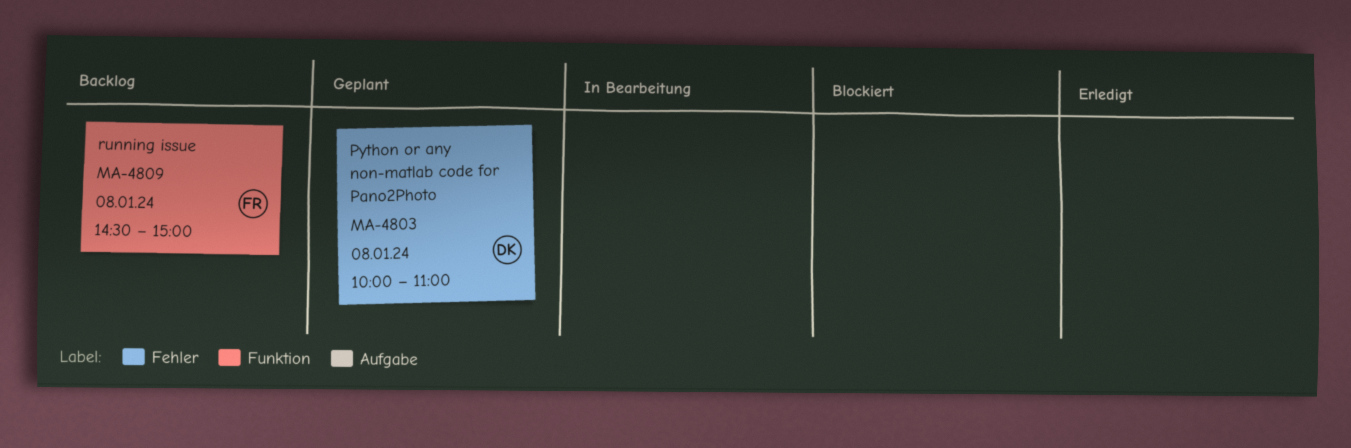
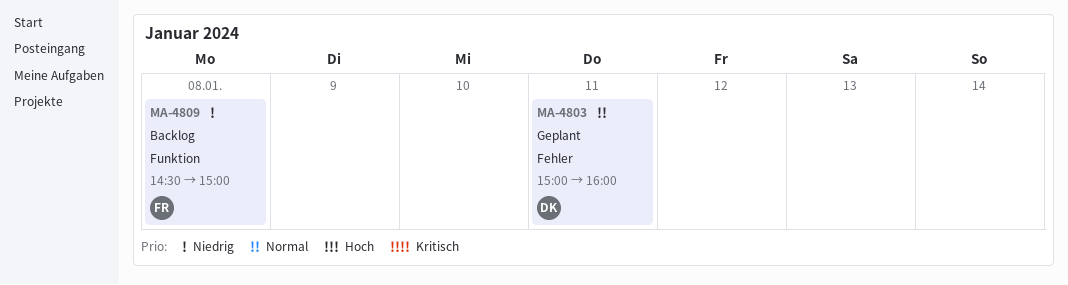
MA-4803, day: Jan 8 -> Jan 11
MA-4803, begins: 10:00 -> 15:00
MA-4803, ends: 11:00 -> 16:00

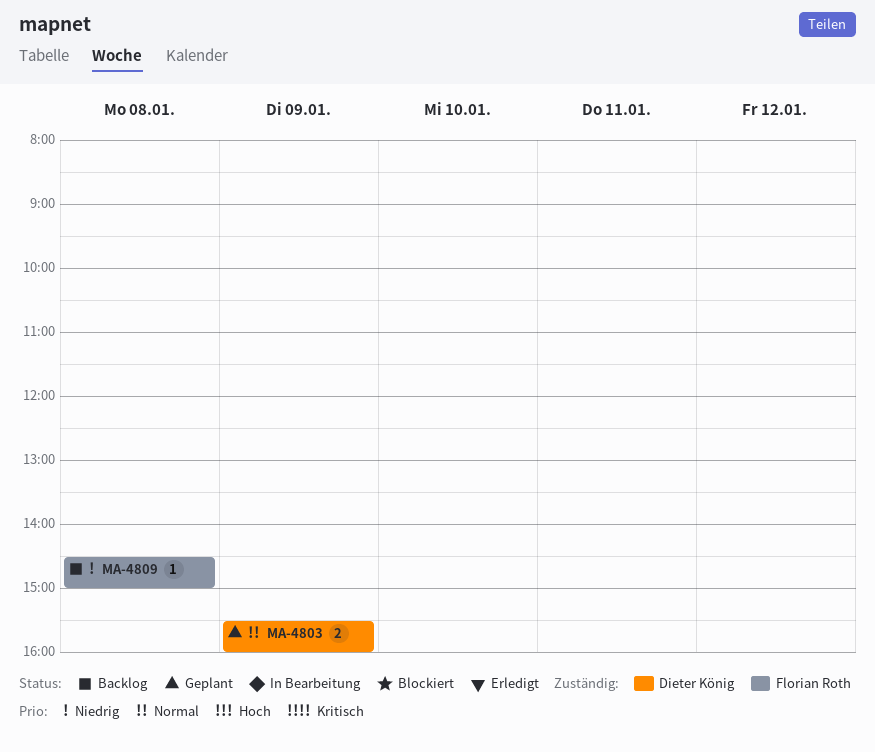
MA-4803, day: Jan 11 -> Jan 9
MA-4803, begins: 15:00 -> 15:30

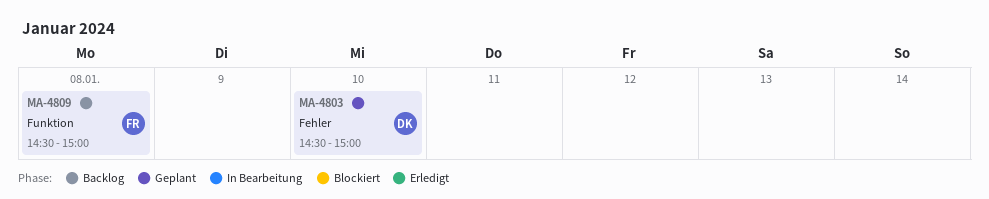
MA-4803, day: Jan 9 -> Jan 10
MA-4803, begins: 15:30 -> 14:30
MA-4803, ends: 16:00 -> 15:00

